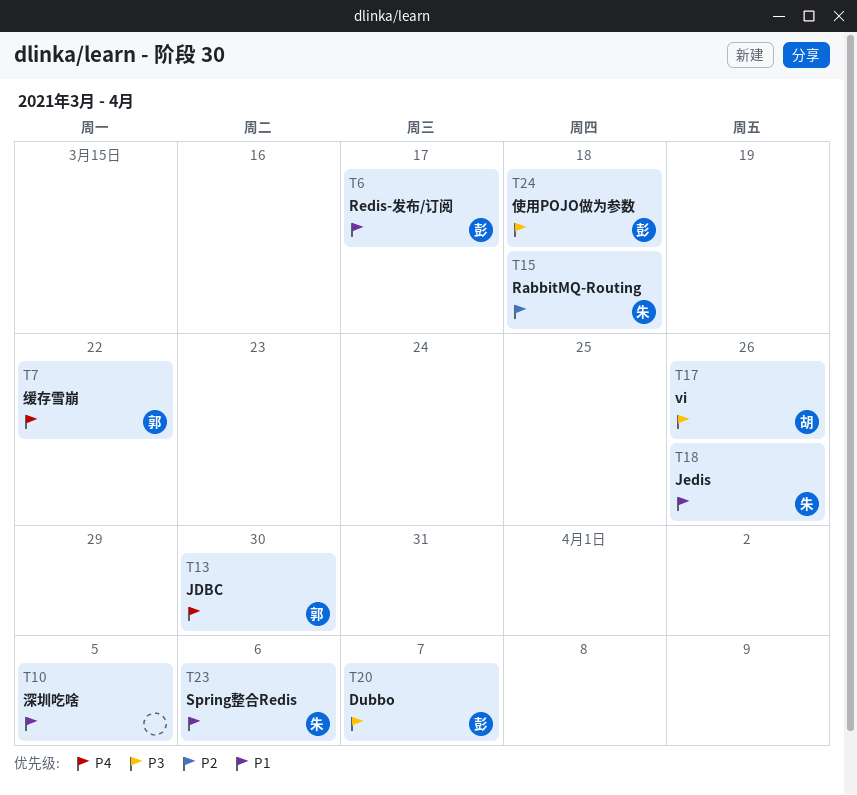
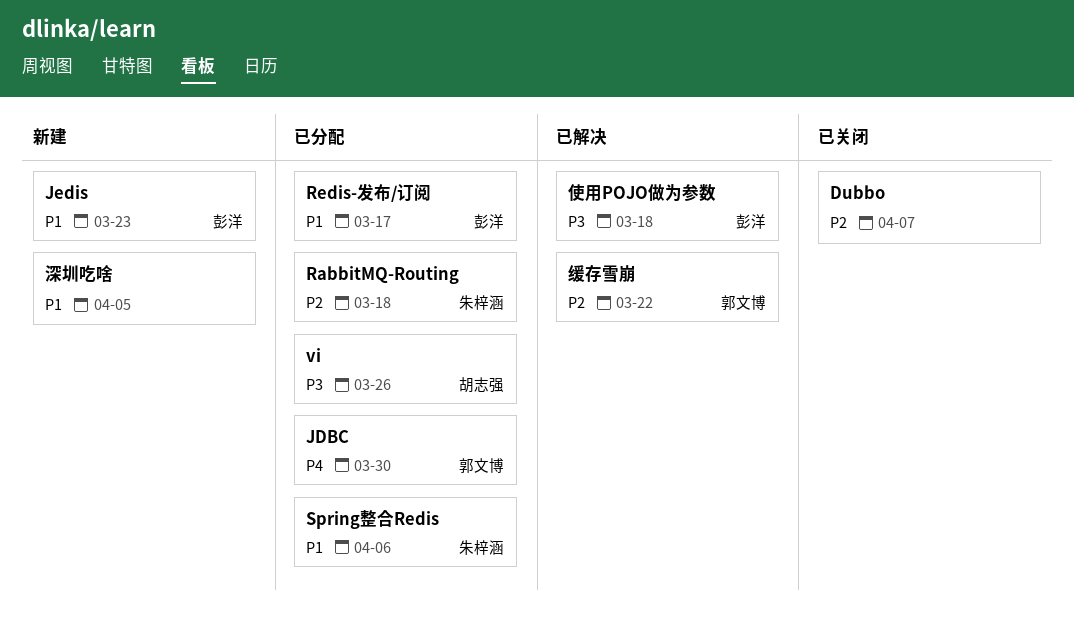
Dubbo, owner: 彭洋 -> none
Dubbo, priority: P3 -> P2
Jedis, owner: 朱梓涵 -> 彭洋
Jedis, due: Mar 26 -> Mar 23
缓存雪崩, priority: P4 -> P2

